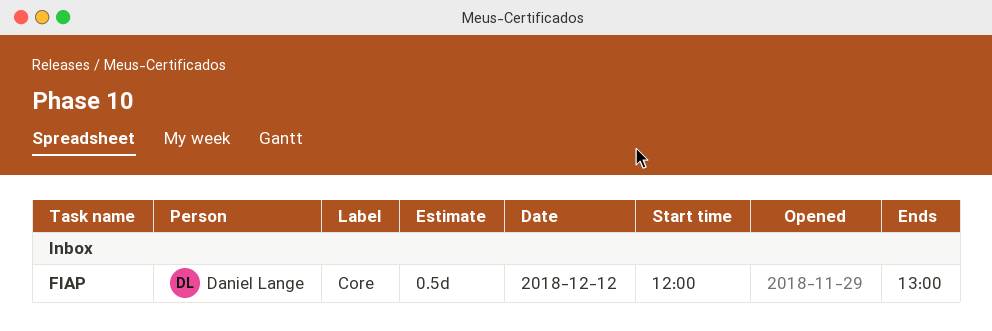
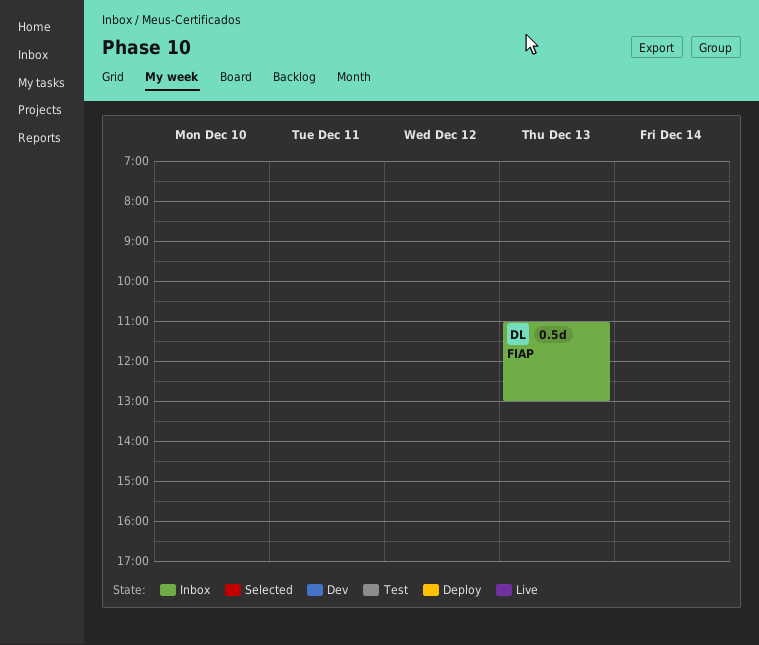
FIAP, day: Dec 12 -> Dec 13
FIAP, begins: 12:00 -> 11:00

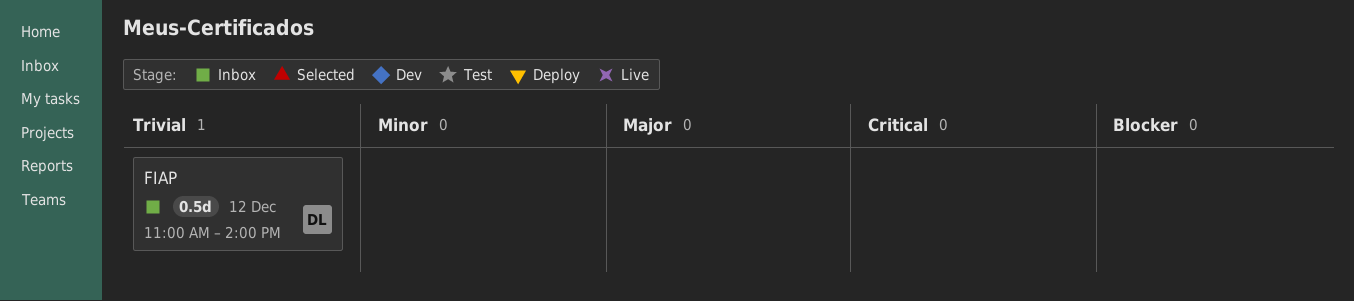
FIAP, day: Dec 13 -> Dec 12
FIAP, ends: 13:00 -> 14:00

